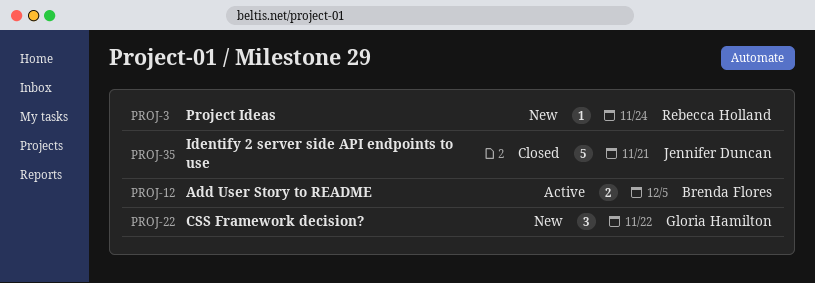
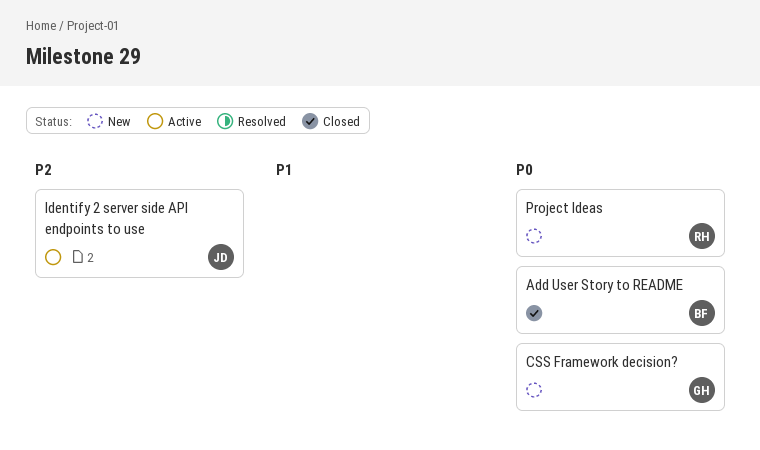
Add User Story to README, status: Active -> Closed
Identify 2 server side API endpoints to use, status: Closed -> Active

